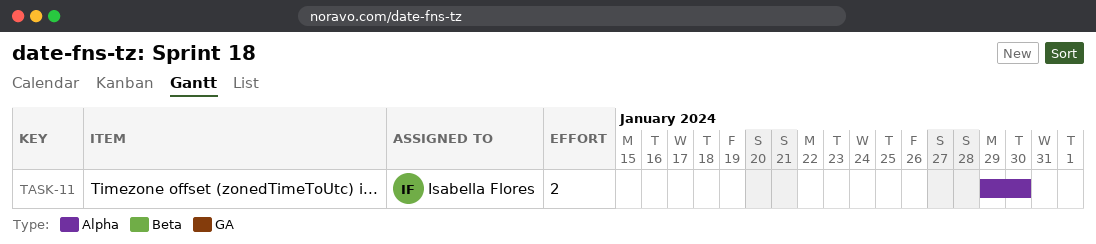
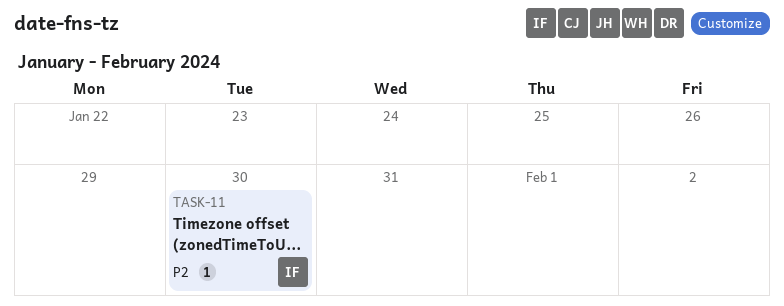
TASK-11, estimate: 2 -> 1

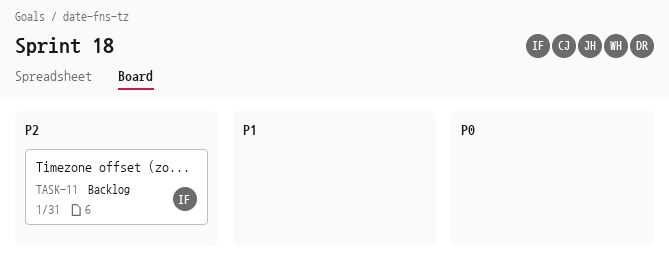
TASK-11, due: Jan 30 -> Jan 31

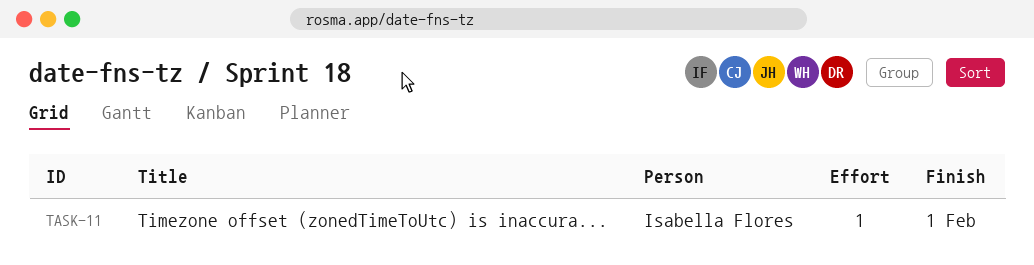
TASK-11, due: Jan 31 -> Feb 1

